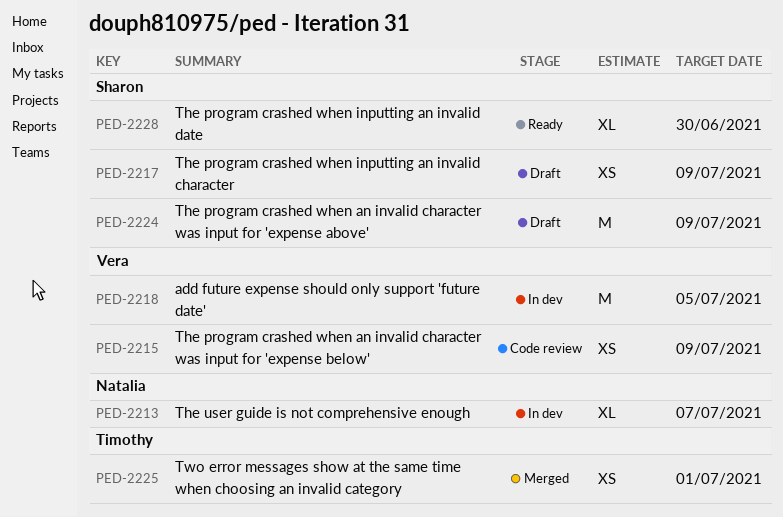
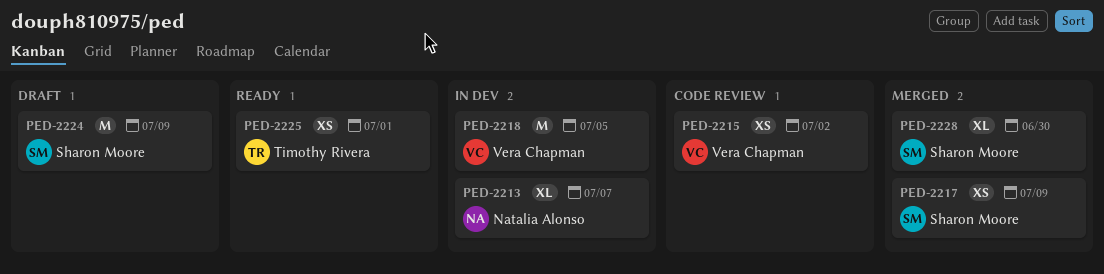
PED-2215, due: Jul 9 -> Jul 2
PED-2217, status: Draft -> Merged
PED-2225, status: Merged -> Ready
PED-2228, status: Ready -> Merged

